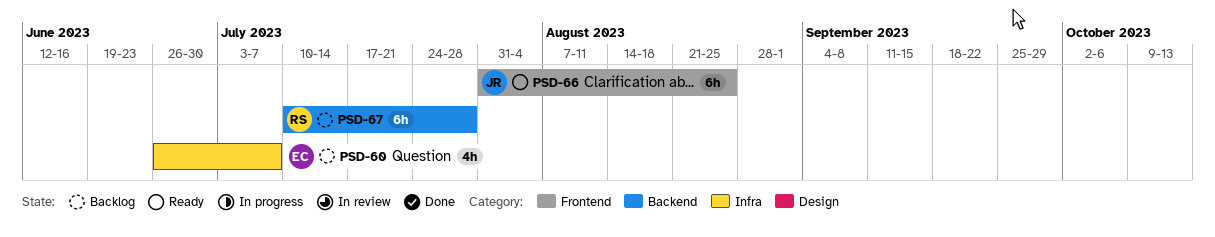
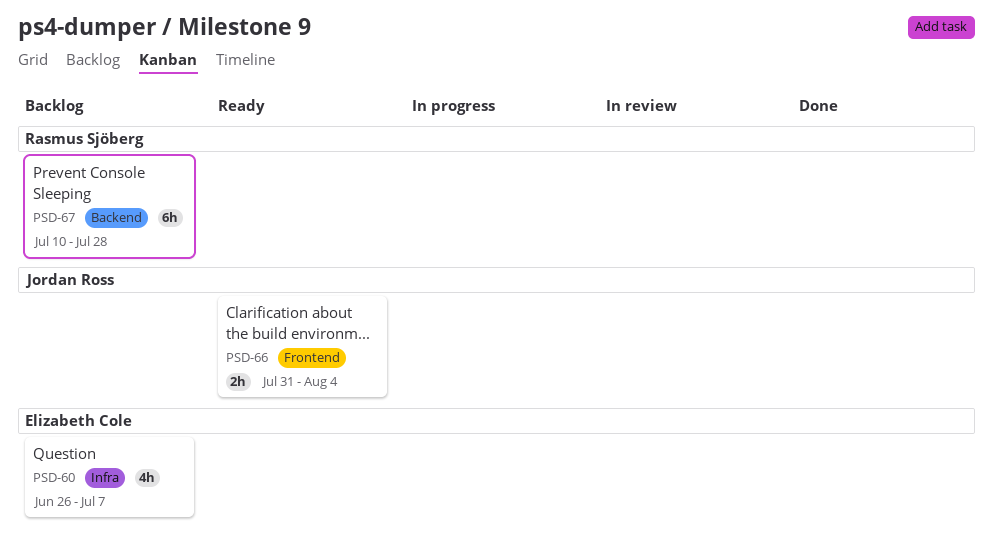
PSD-66, estimate: 6h -> 2h
PSD-66, due: Aug 25 -> Aug 4

